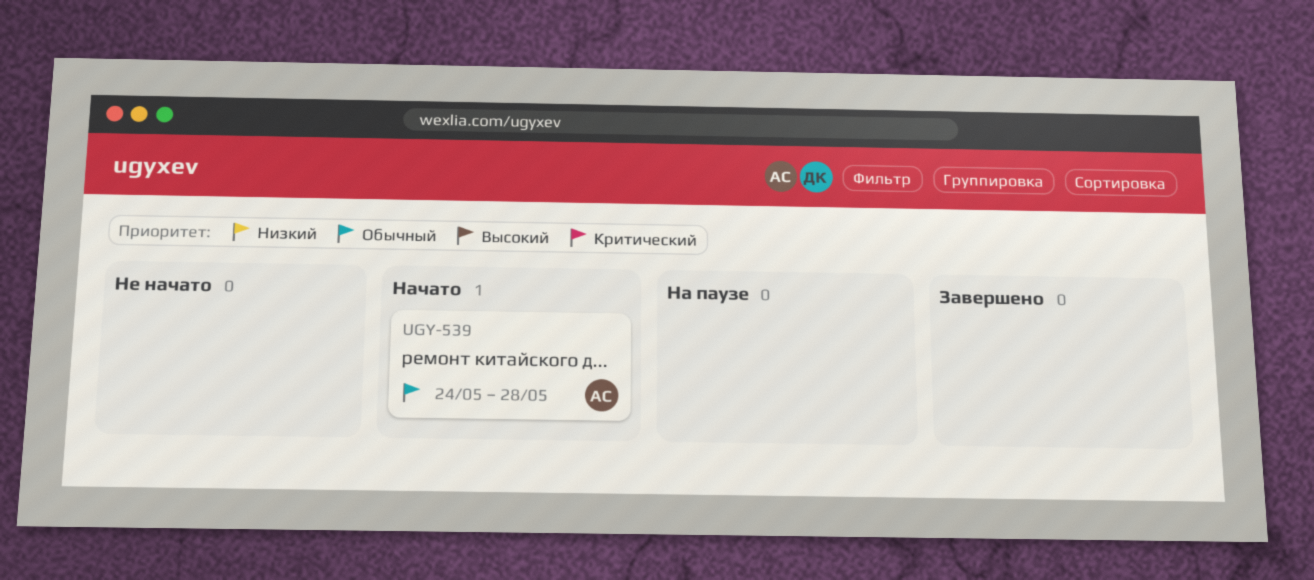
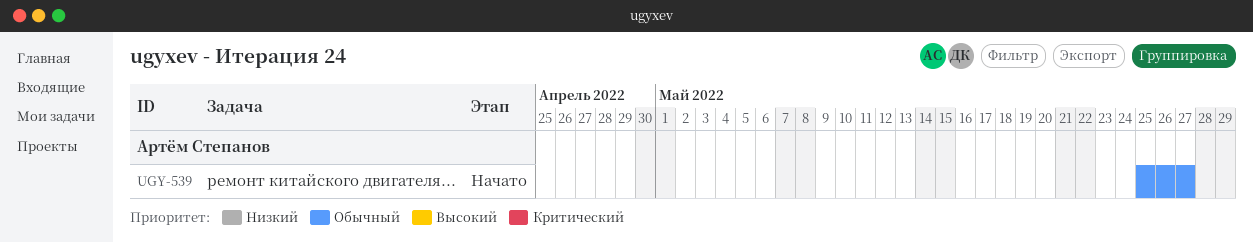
UGY-539, start: May 24 -> May 25
UGY-539, due: May 28 -> May 27

